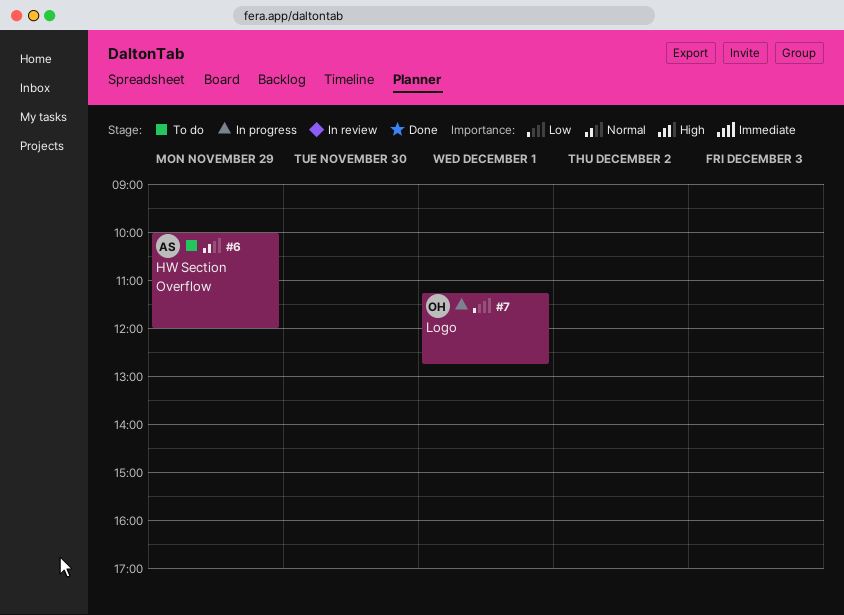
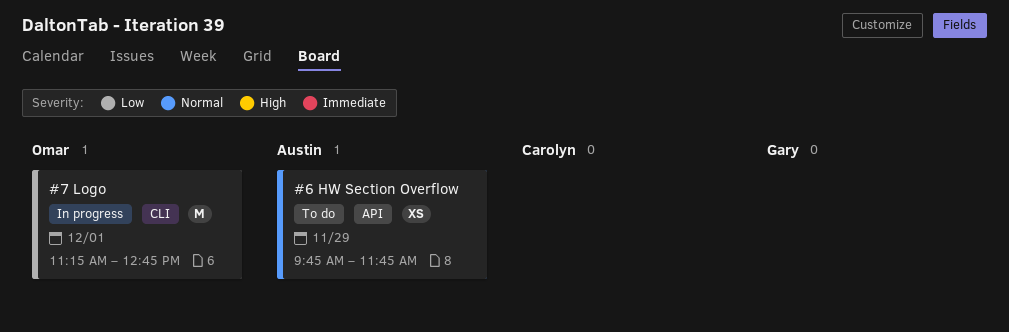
#6, begins: 10:00 -> 09:45
#6, ends: 12:00 -> 11:45

